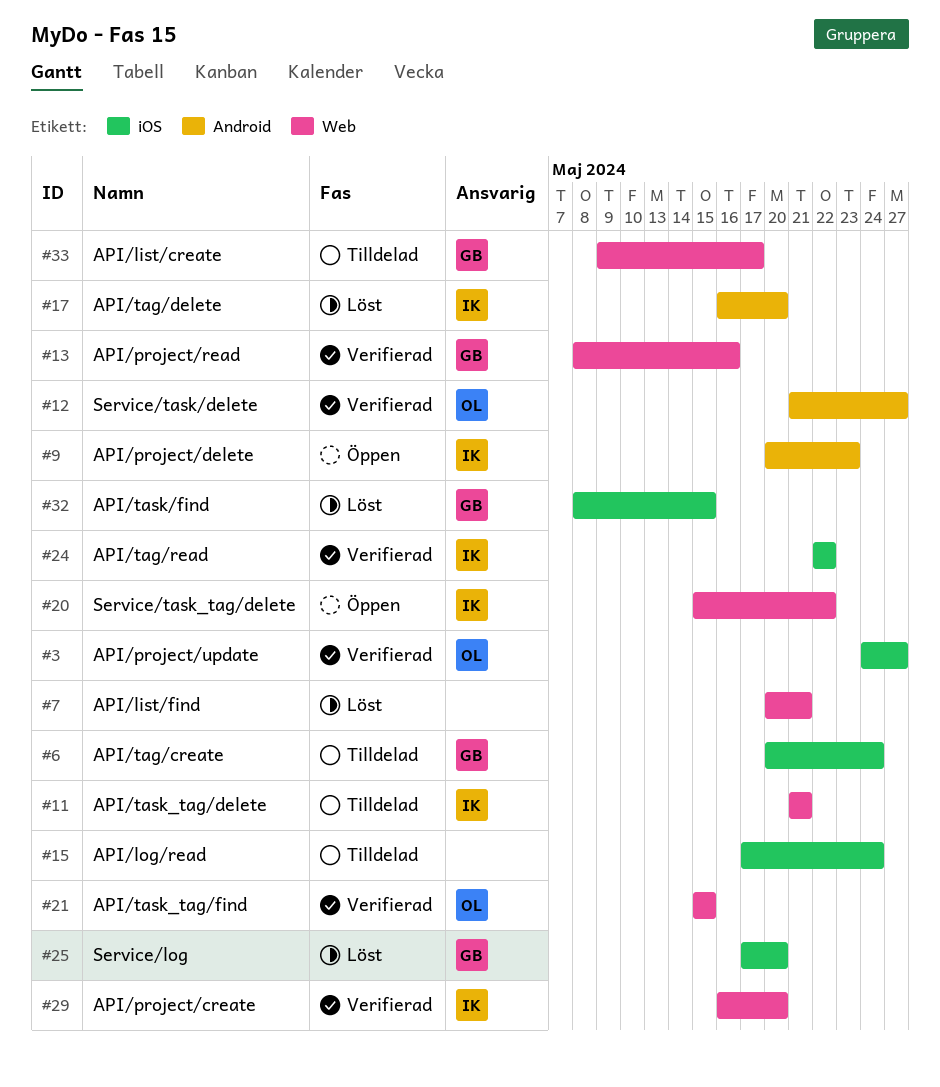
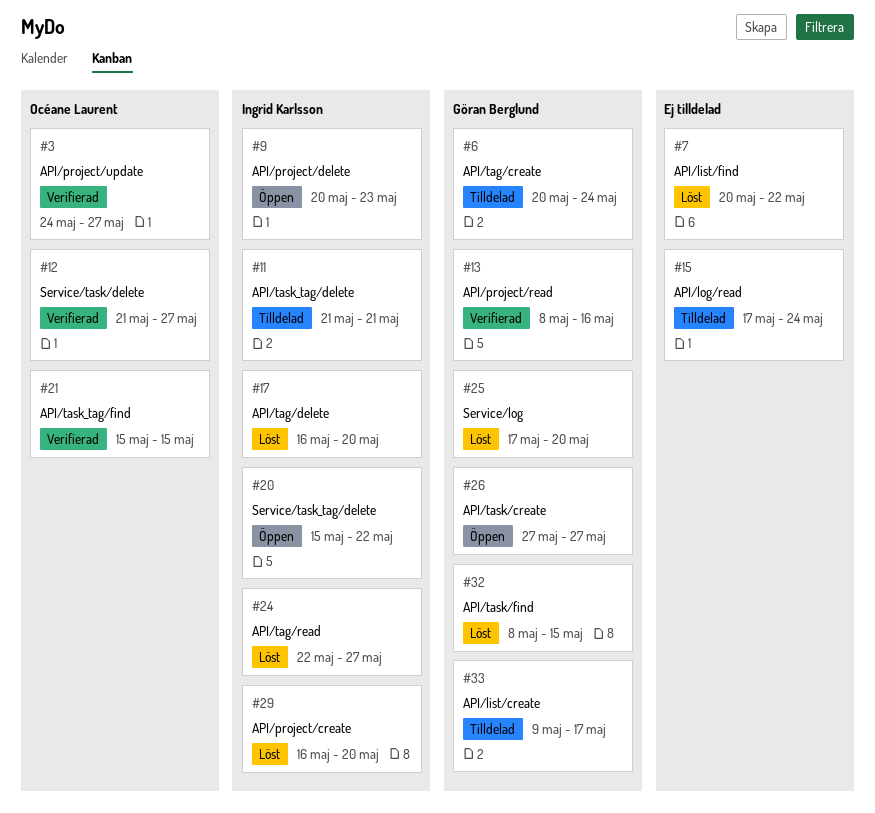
#7, due: May 21 -> May 22
#24, status: Verifierad -> Löst
#24, due: May 22 -> May 27
#26: none -> present
#29, status: Verifierad -> Löst

